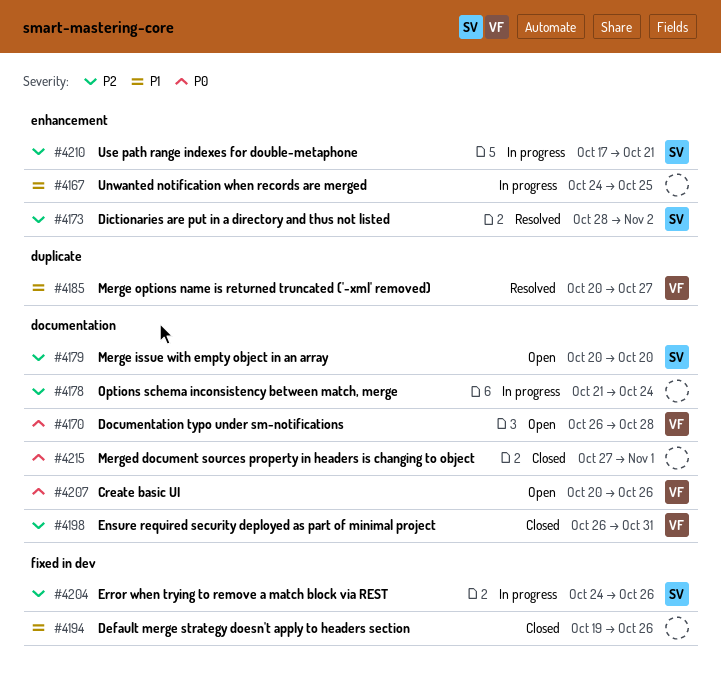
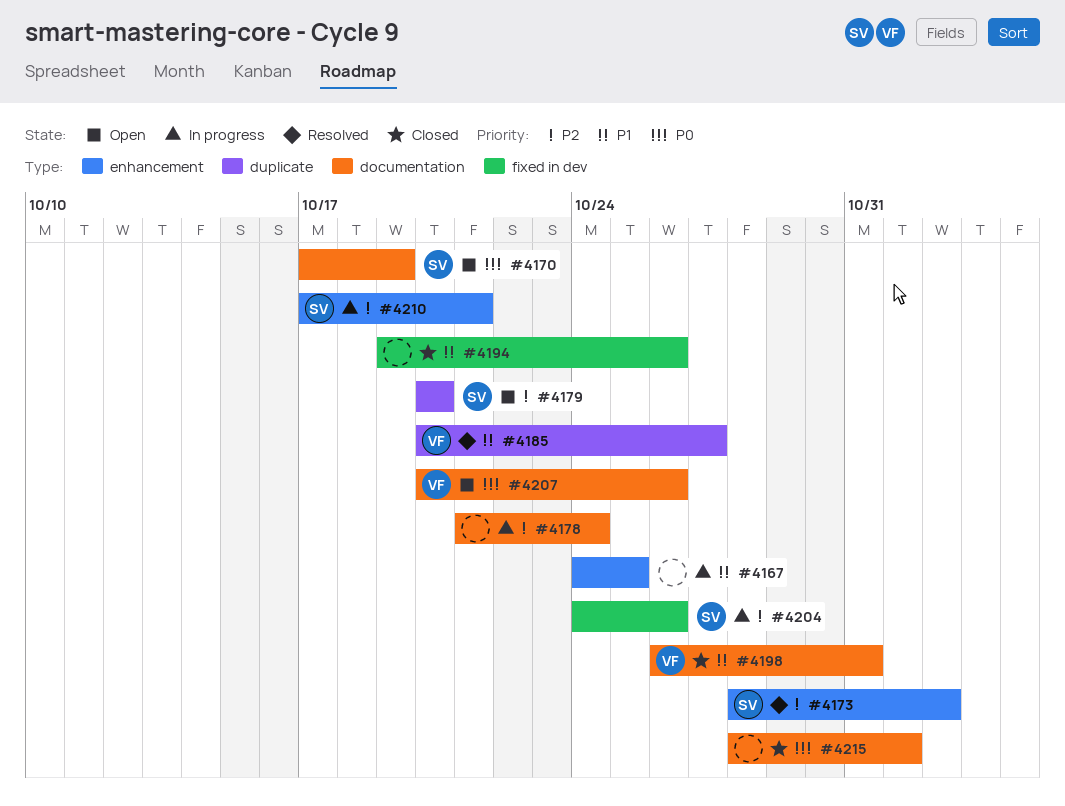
#4170, owner: VF -> SV
#4170, start: Oct 26 -> Oct 17
#4170, due: Oct 28 -> Oct 19
#4179, label: documentation -> duplicate
#4198, priority: P2 -> P1
#4215, start: Oct 27 -> Oct 28

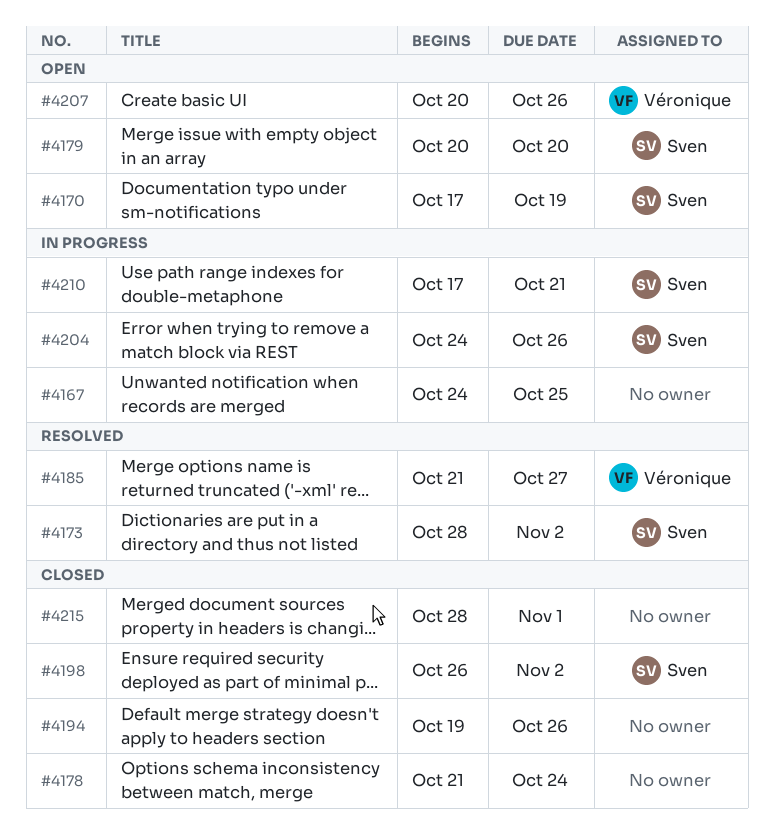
#4178, status: In progress -> Closed
#4185, start: Oct 20 -> Oct 21
#4198, owner: Véronique -> Sven
#4198, due: Oct 31 -> Nov 2

